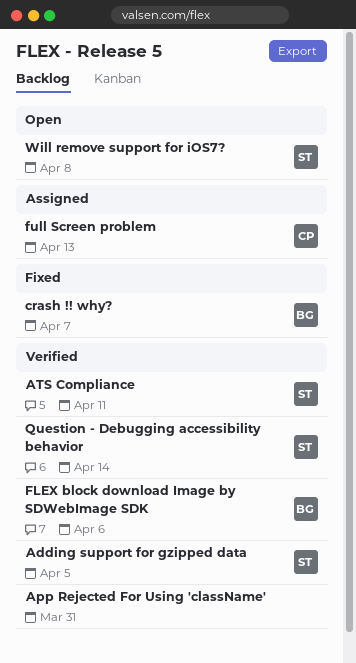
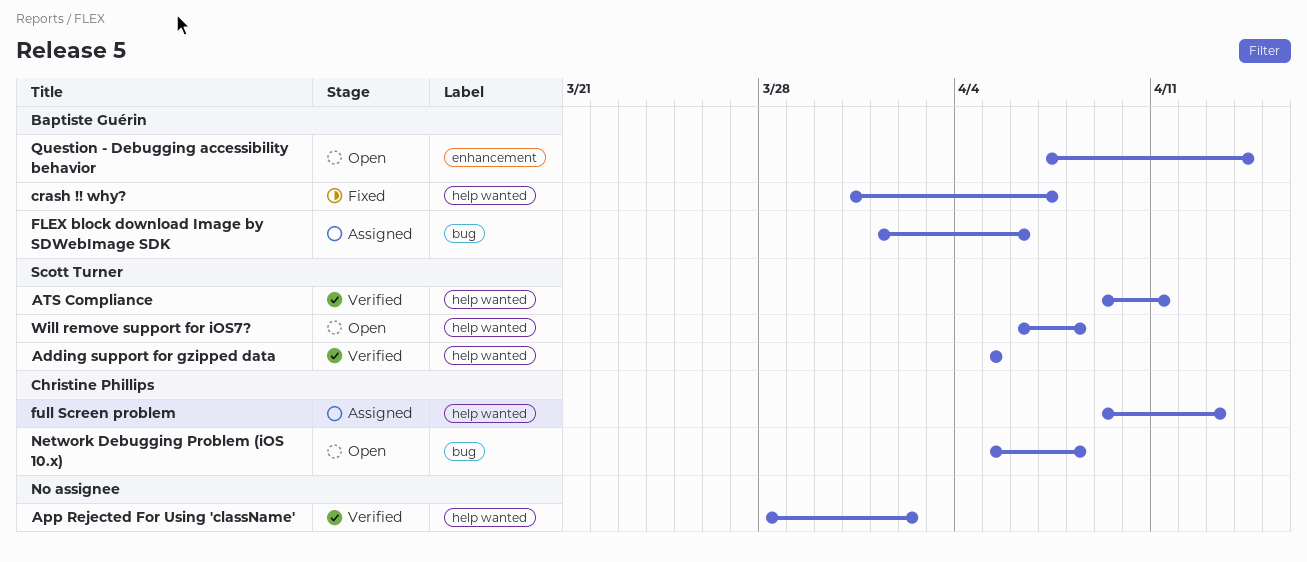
App Rejected For Using 'className', due: Mar 31 -> Apr 2
FLEX block download Image by SDWebImage SDK, status: Verified -> Assigned
Network Debugging Problem (iOS 10.x): none -> present
Question - Debugging accessibility behavior, status: Verified -> Open
Question - Debugging accessibility behavior, owner: Scott Turner -> Baptiste Guérin

